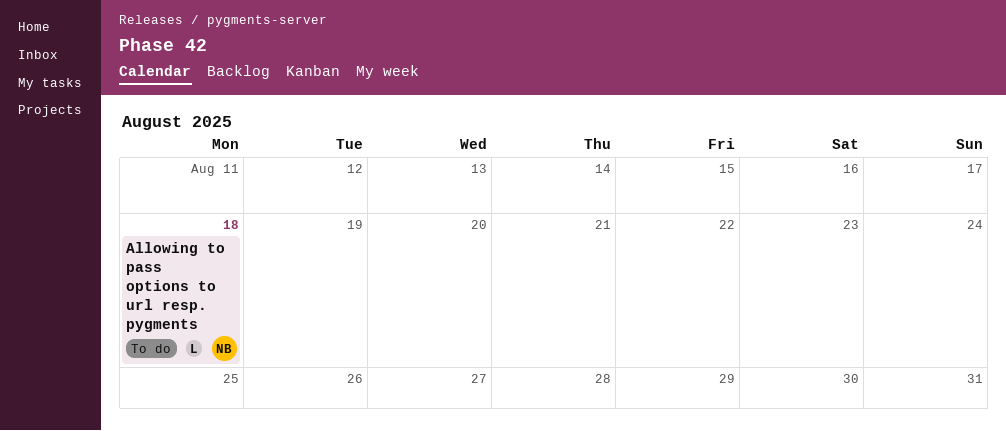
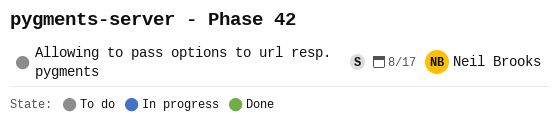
Allowing to pass options to url resp. pygments, estimate: L -> S
Allowing to pass options to url resp. pygments, due: Aug 18 -> Aug 17

